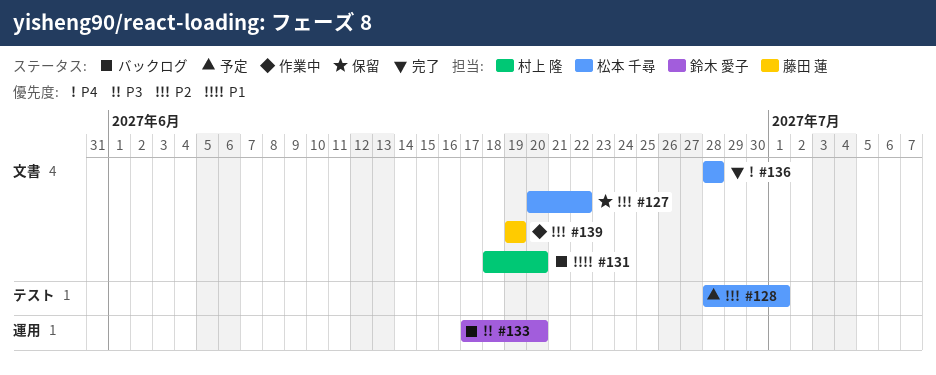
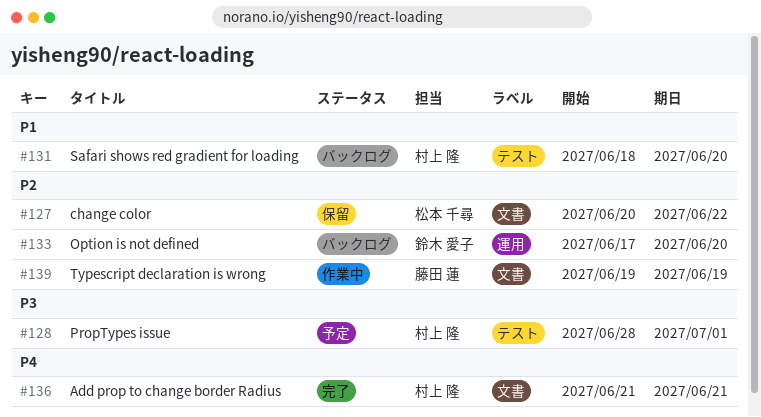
#128, owner: 松本 千尋 -> 村上 隆
#128, priority: P2 -> P3
#131, label: 文書 -> テスト
#133, priority: P3 -> P2
#136, owner: 松本 千尋 -> 村上 隆
#136, start: Jun 28 -> Jun 21
#136, due: Jun 28 -> Jun 21

